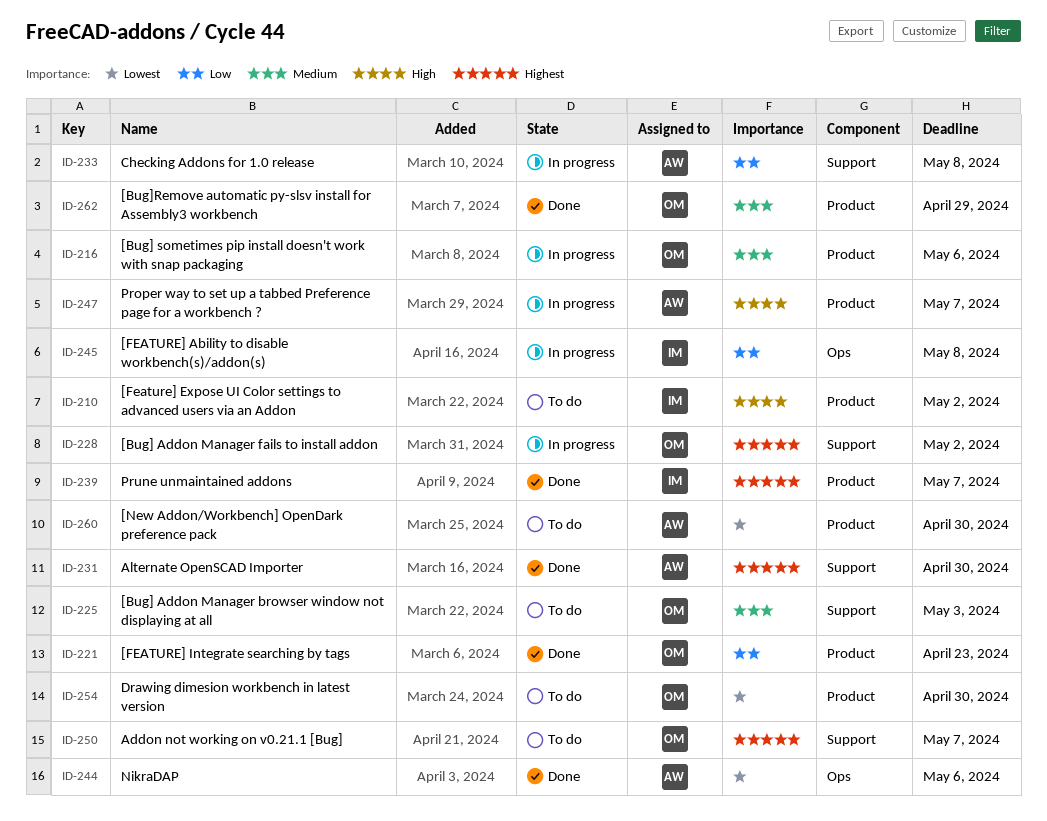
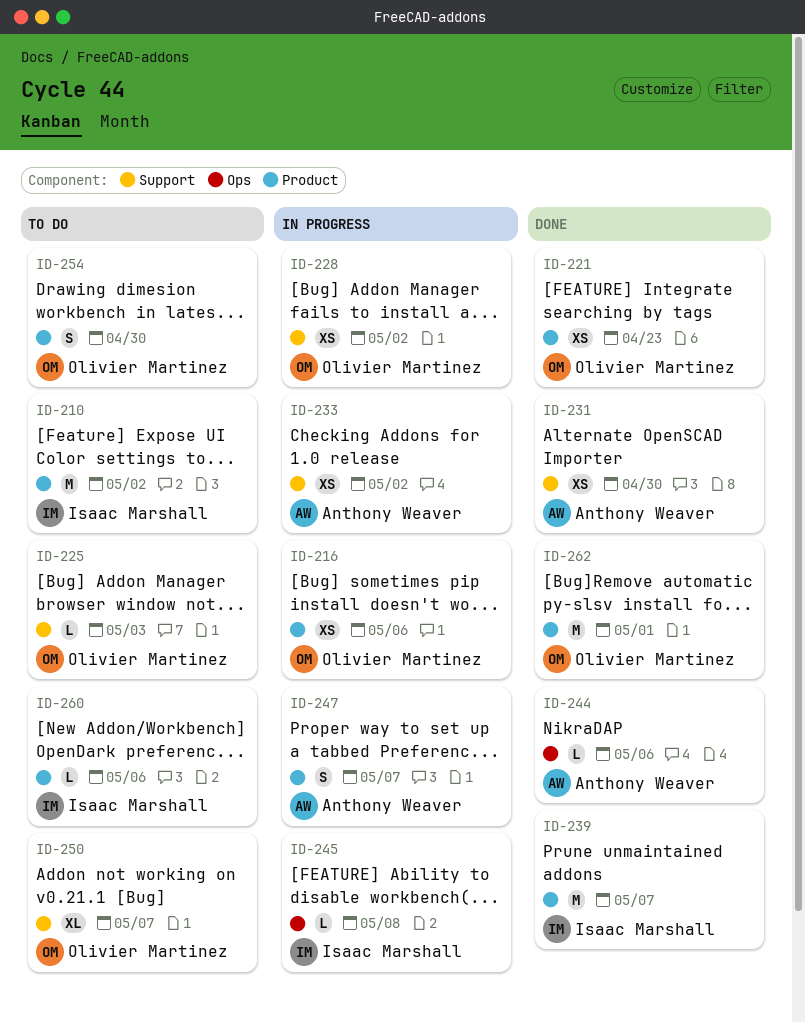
ID-233, due: May 8 -> May 2
ID-260, owner: Anthony Weaver -> Isaac Marshall
ID-260, due: Apr 30 -> May 6
ID-262, due: Apr 29 -> May 1

